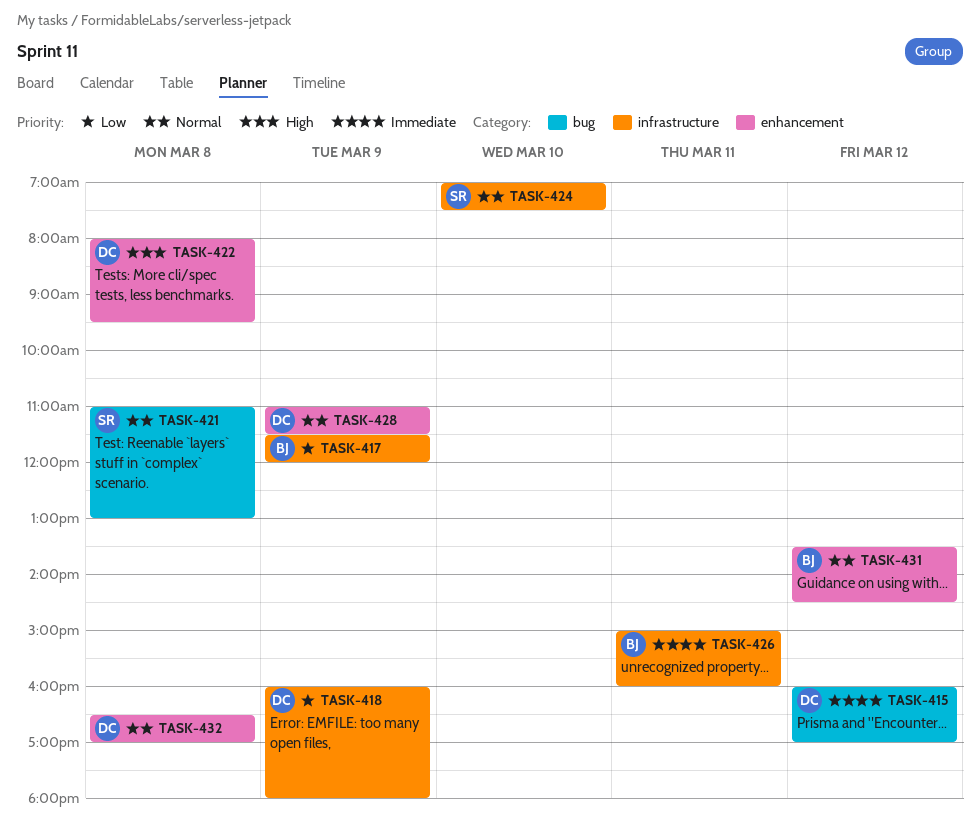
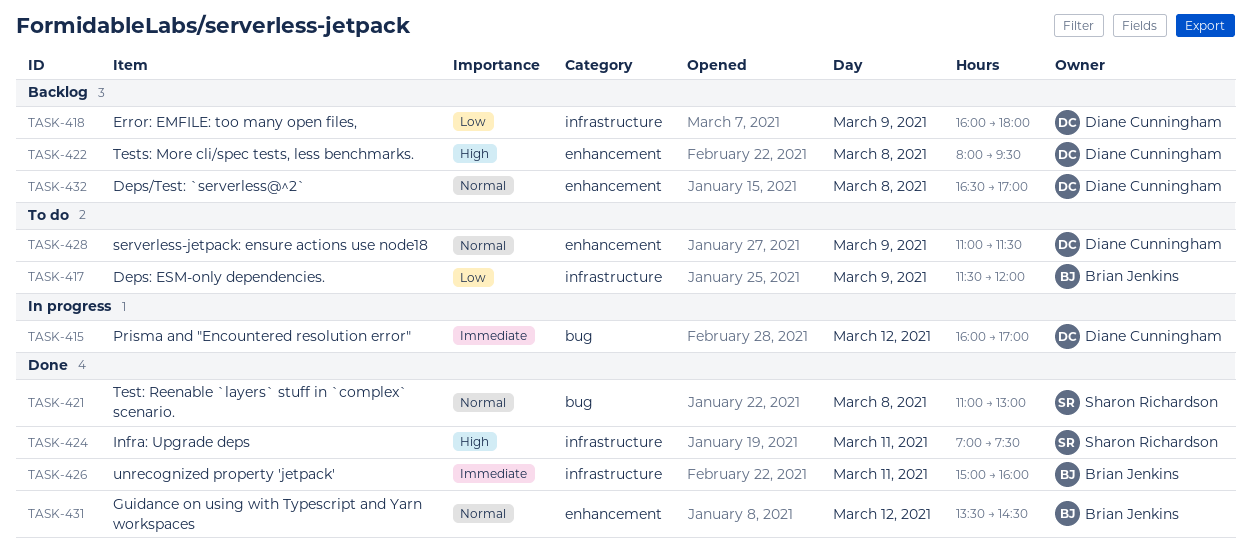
TASK-424, priority: Normal -> High
TASK-424, day: Mar 10 -> Mar 11

